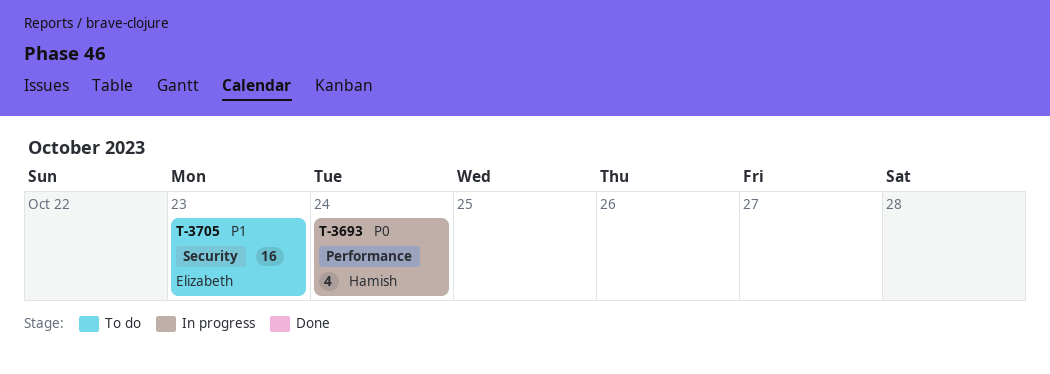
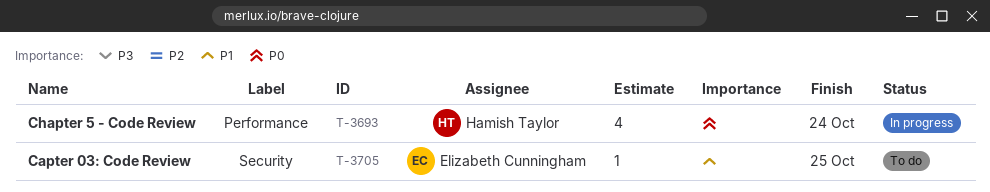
T-3705, estimate: 16 -> 1
T-3705, due: Oct 23 -> Oct 25

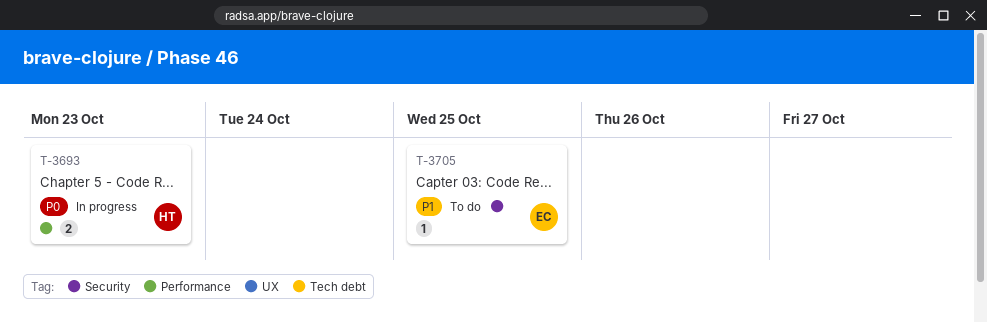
T-3693, estimate: 4 -> 2
T-3693, due: Oct 24 -> Oct 23

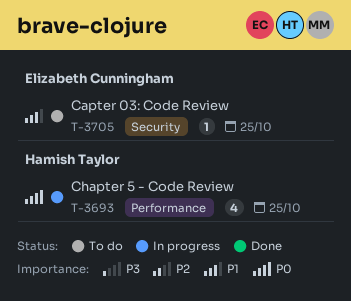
T-3693, estimate: 2 -> 4
T-3693, due: Oct 23 -> Oct 25

